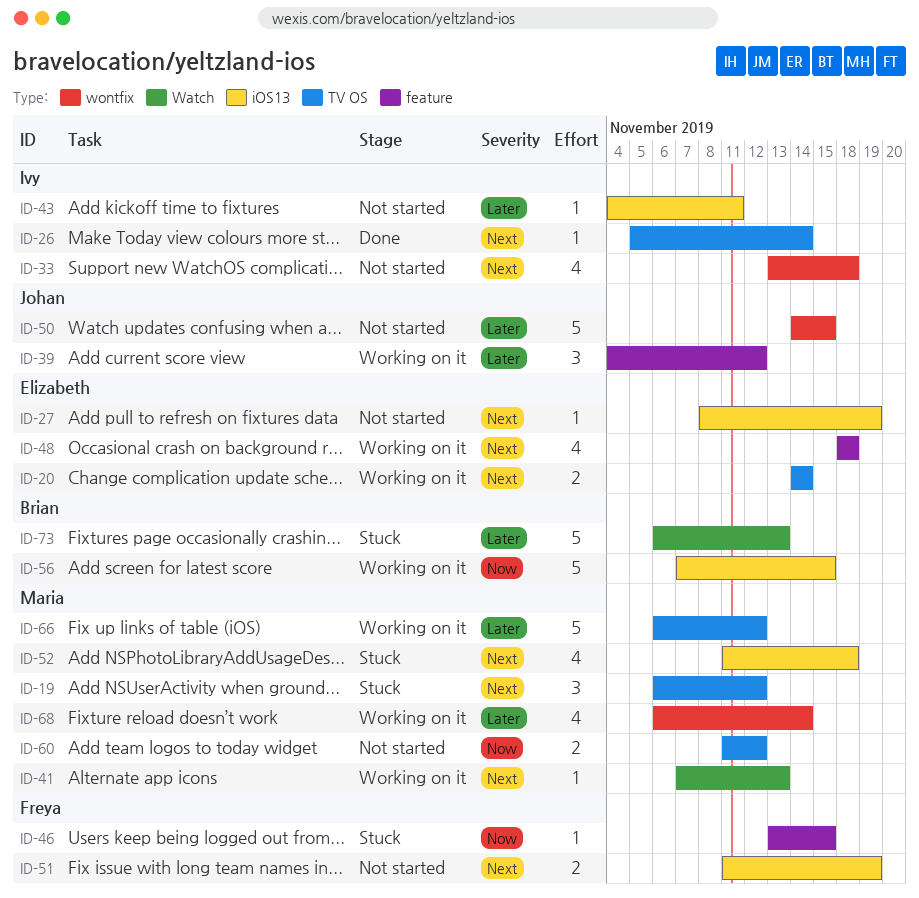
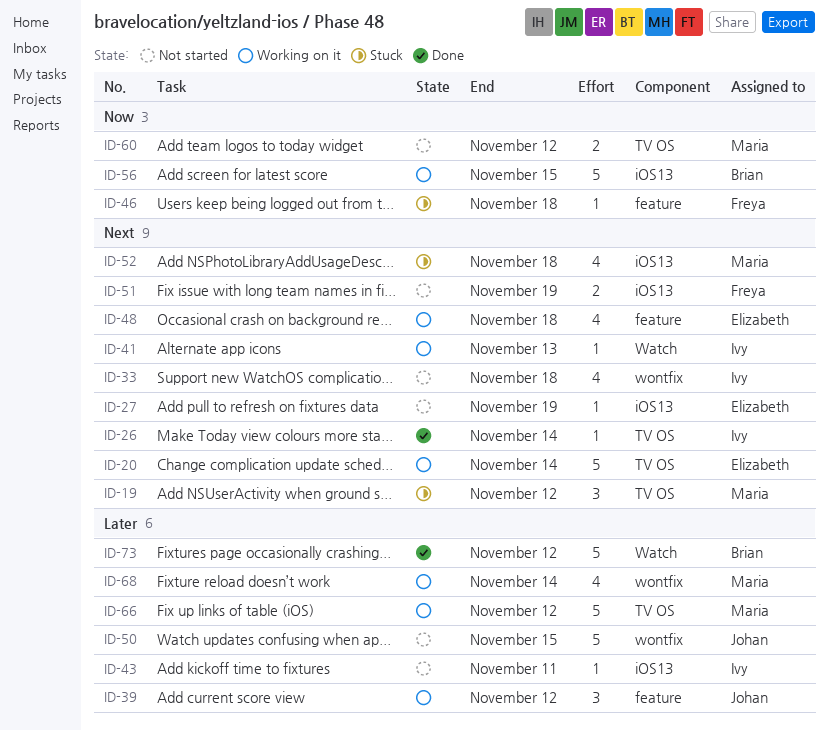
ID-20, estimate: 2 -> 5
ID-41, owner: Maria -> Ivy
ID-46, due: Nov 15 -> Nov 18
ID-73, status: Stuck -> Done
ID-73, due: Nov 13 -> Nov 12

